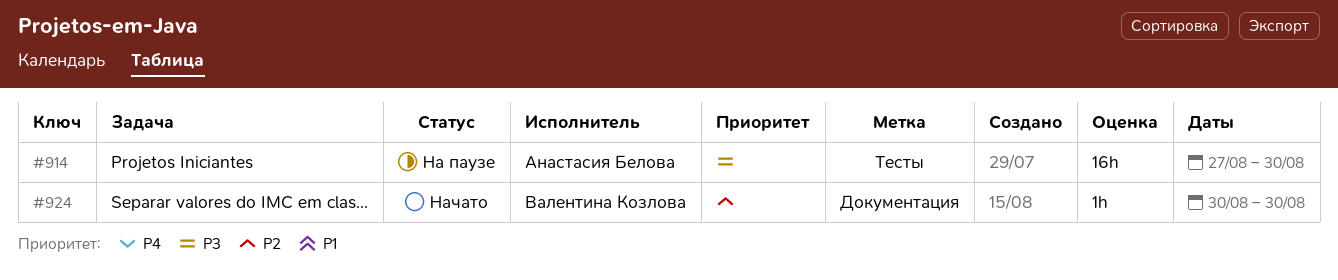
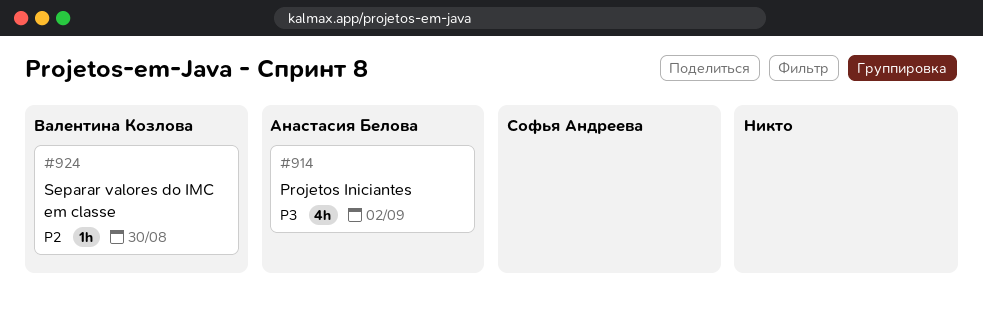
#914, estimate: 16h -> 4h
#914, due: Aug 30 -> Sep 2

